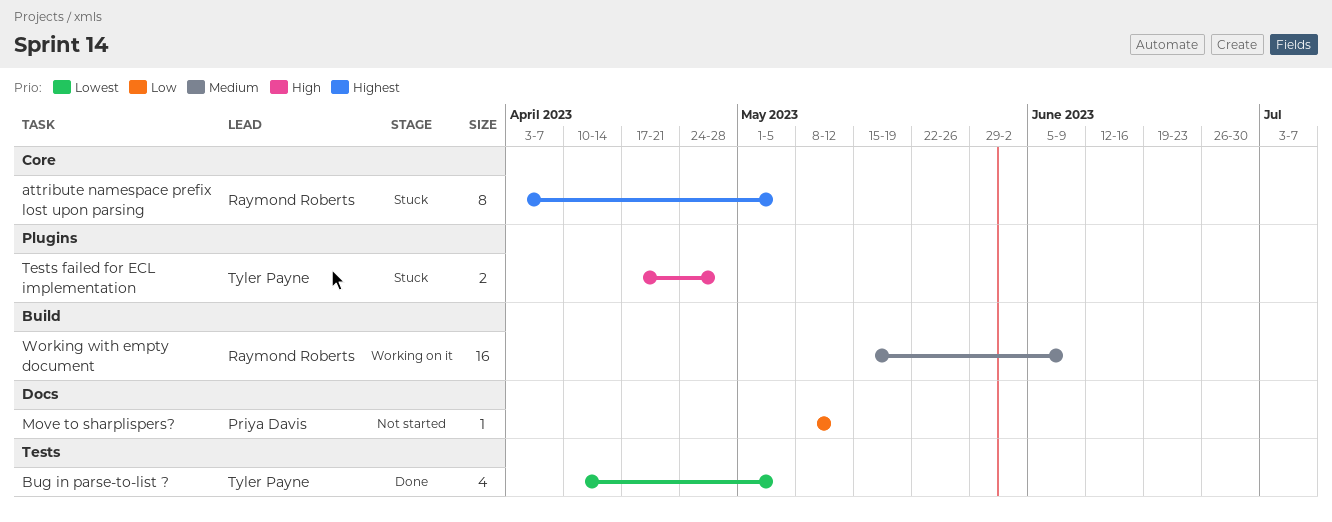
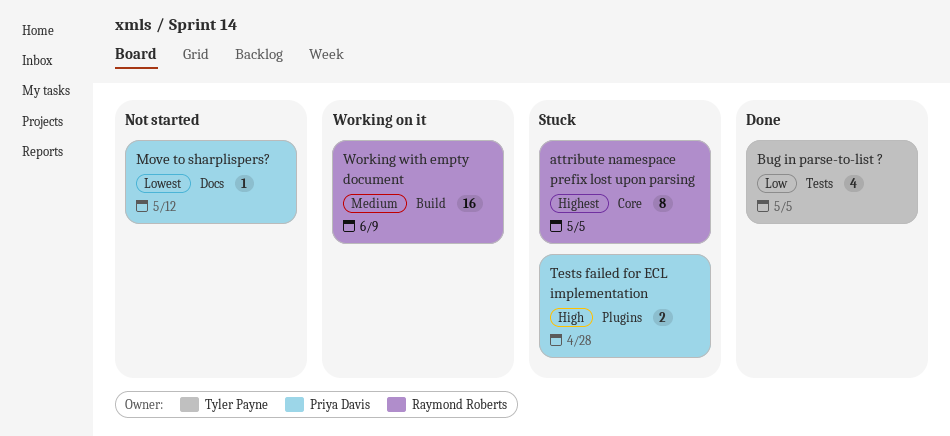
Bug in parse-to-list ?, priority: Lowest -> Low
Move to sharplispers?, priority: Low -> Lowest
Tests failed for ECL implementation, owner: Tyler Payne -> Priya Davis

